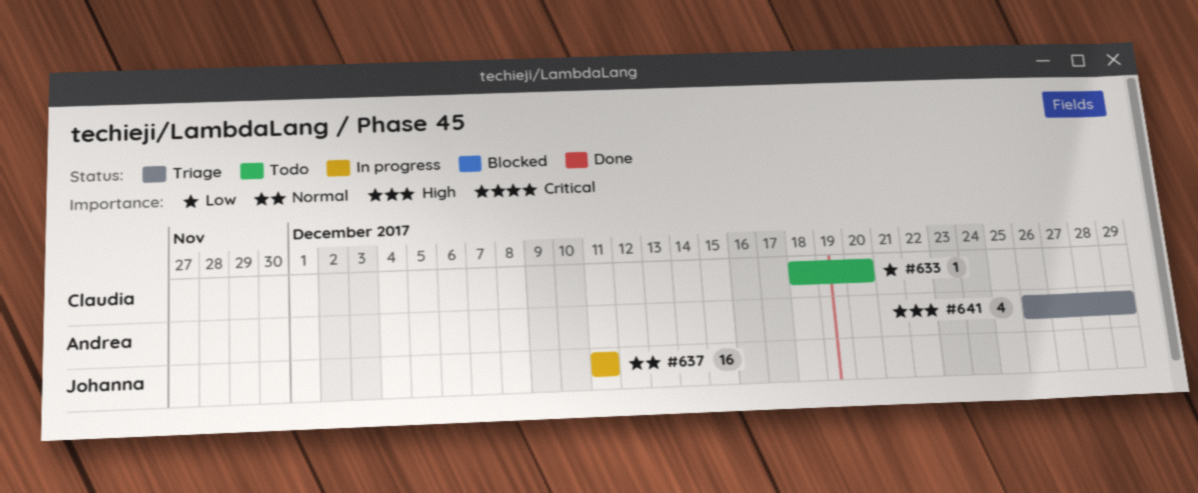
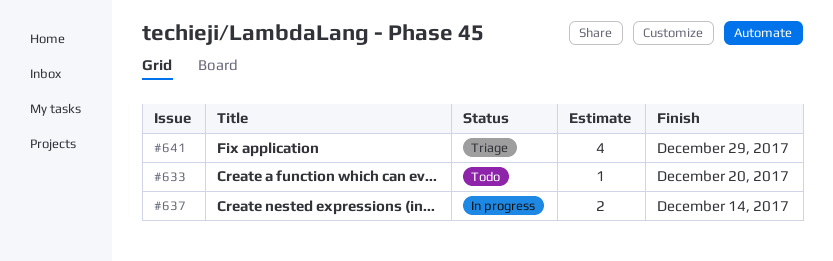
#637, estimate: 16 -> 2
#637, due: Dec 11 -> Dec 14

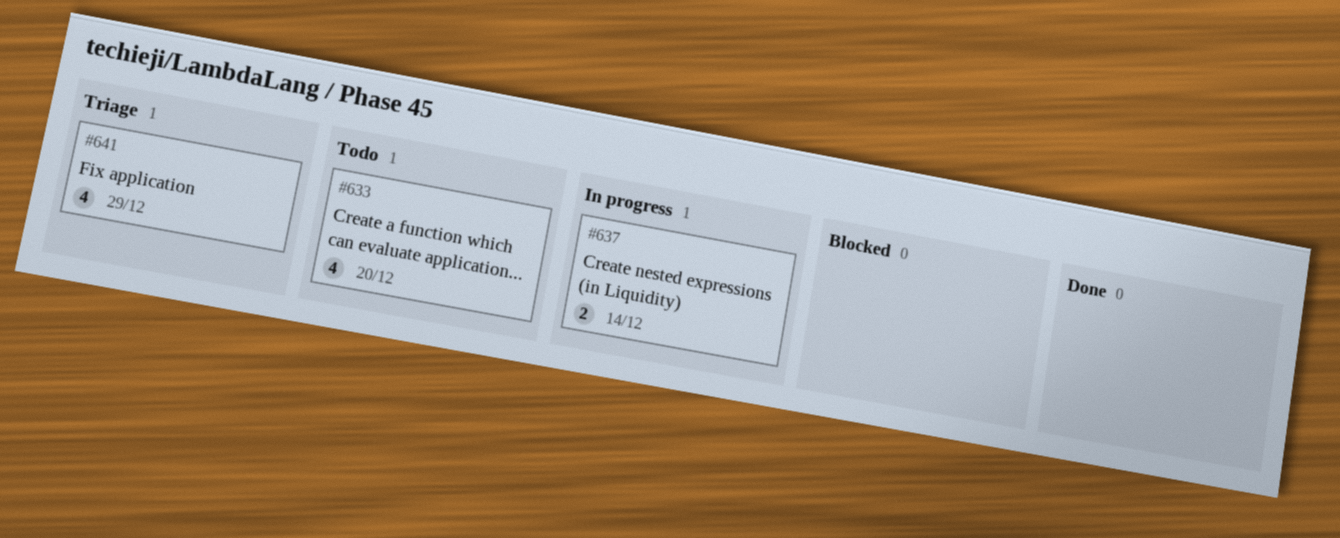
#633, estimate: 1 -> 4

